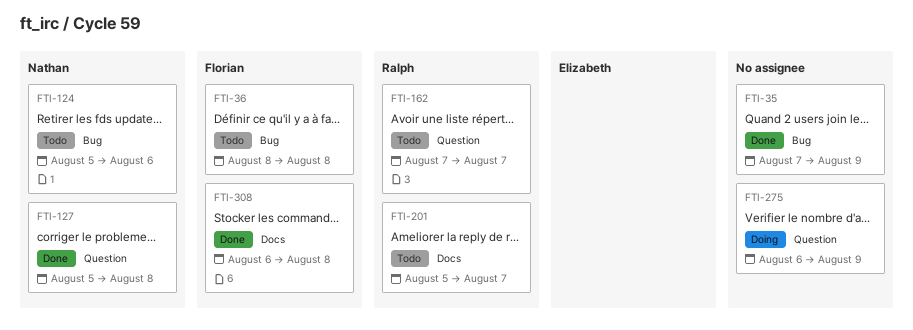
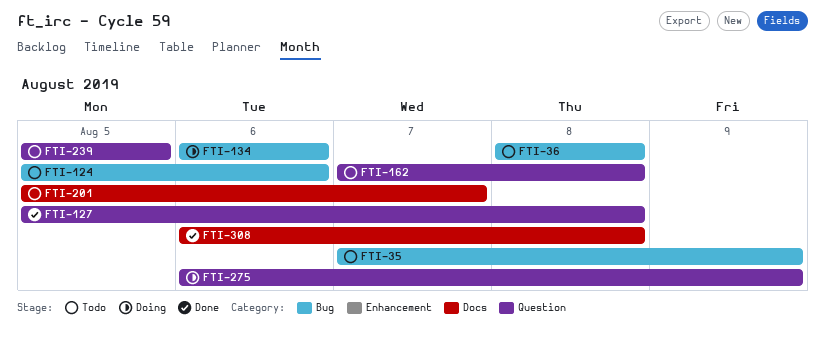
FTI-35, status: Done -> Todo
FTI-134: none -> present
FTI-162, due: Aug 7 -> Aug 8
FTI-239: none -> present

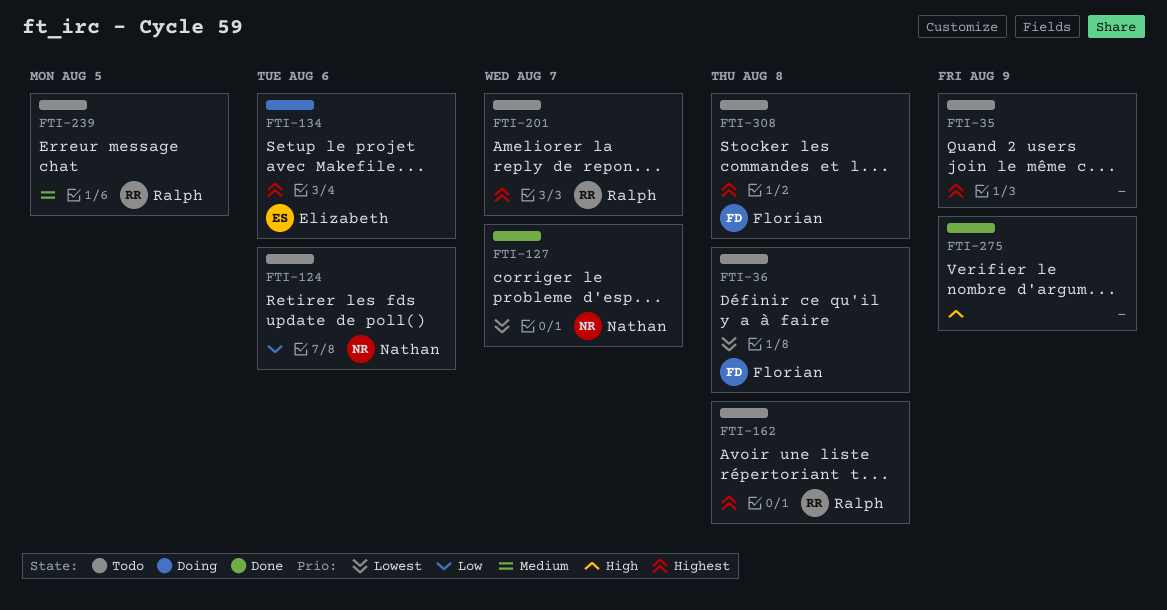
FTI-127, due: Aug 8 -> Aug 7
FTI-275, status: Doing -> Done
FTI-308, status: Done -> Todo

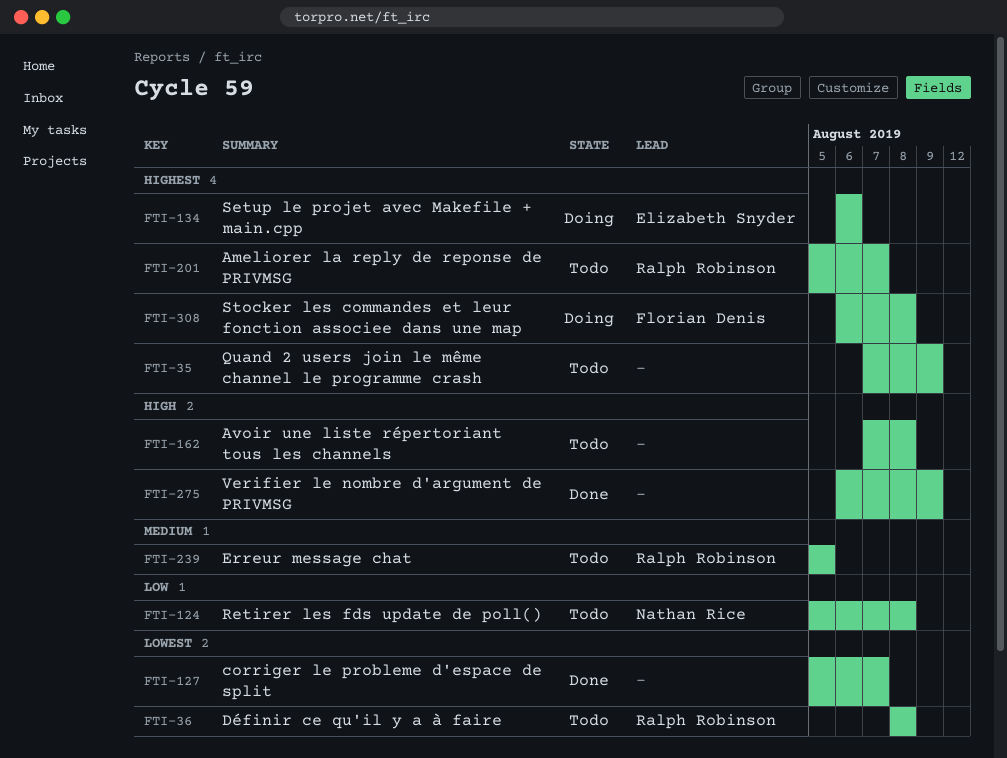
FTI-36, owner: Florian Denis -> Ralph Robinson
FTI-124, due: Aug 6 -> Aug 8
FTI-127, owner: Nathan Rice -> none
FTI-162, owner: Ralph Robinson -> none
FTI-162, priority: Highest -> High
FTI-308, status: Todo -> Doing

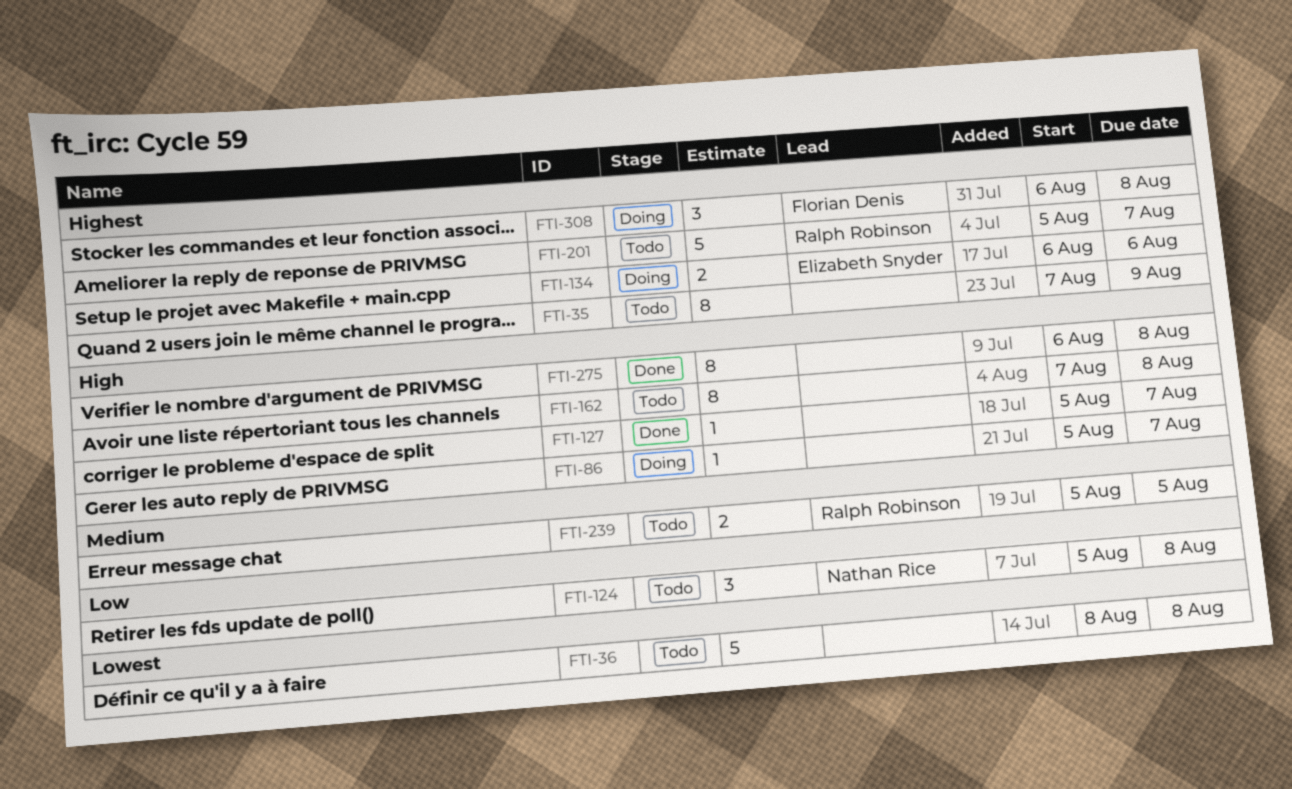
FTI-36, owner: Ralph Robinson -> none
FTI-86: none -> present
FTI-127, priority: Lowest -> High
FTI-275, due: Aug 9 -> Aug 8

